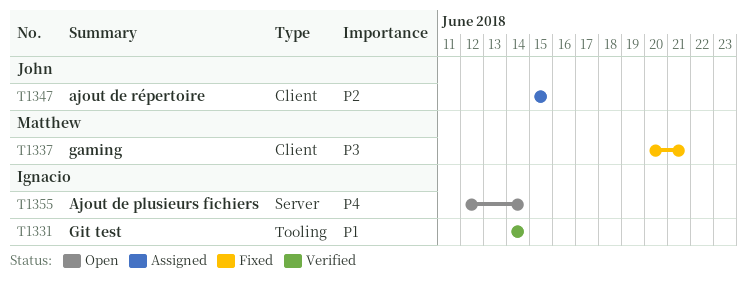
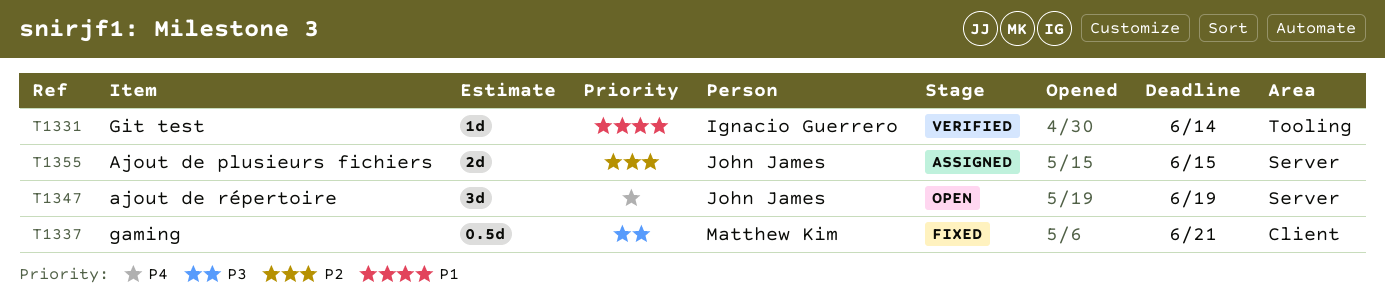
T1347, status: Assigned -> Open
T1347, priority: P2 -> P4
T1347, label: Client -> Server
T1347, due: Jun 15 -> Jun 19
T1355, status: Open -> Assigned
T1355, owner: Ignacio Guerrero -> John James
T1355, priority: P4 -> P2
T1355, due: Jun 14 -> Jun 15

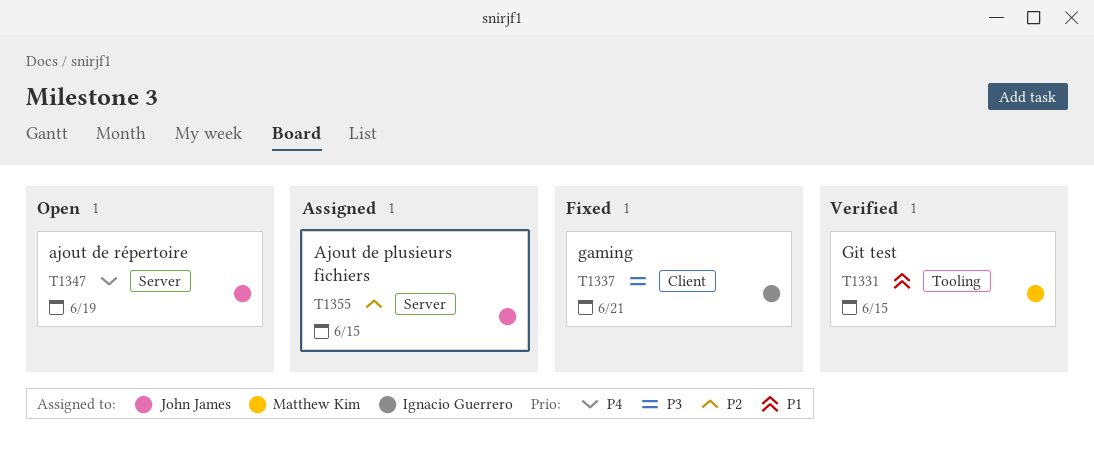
T1331, owner: Ignacio Guerrero -> Matthew Kim
T1331, due: Jun 14 -> Jun 15
T1337, owner: Matthew Kim -> Ignacio Guerrero

